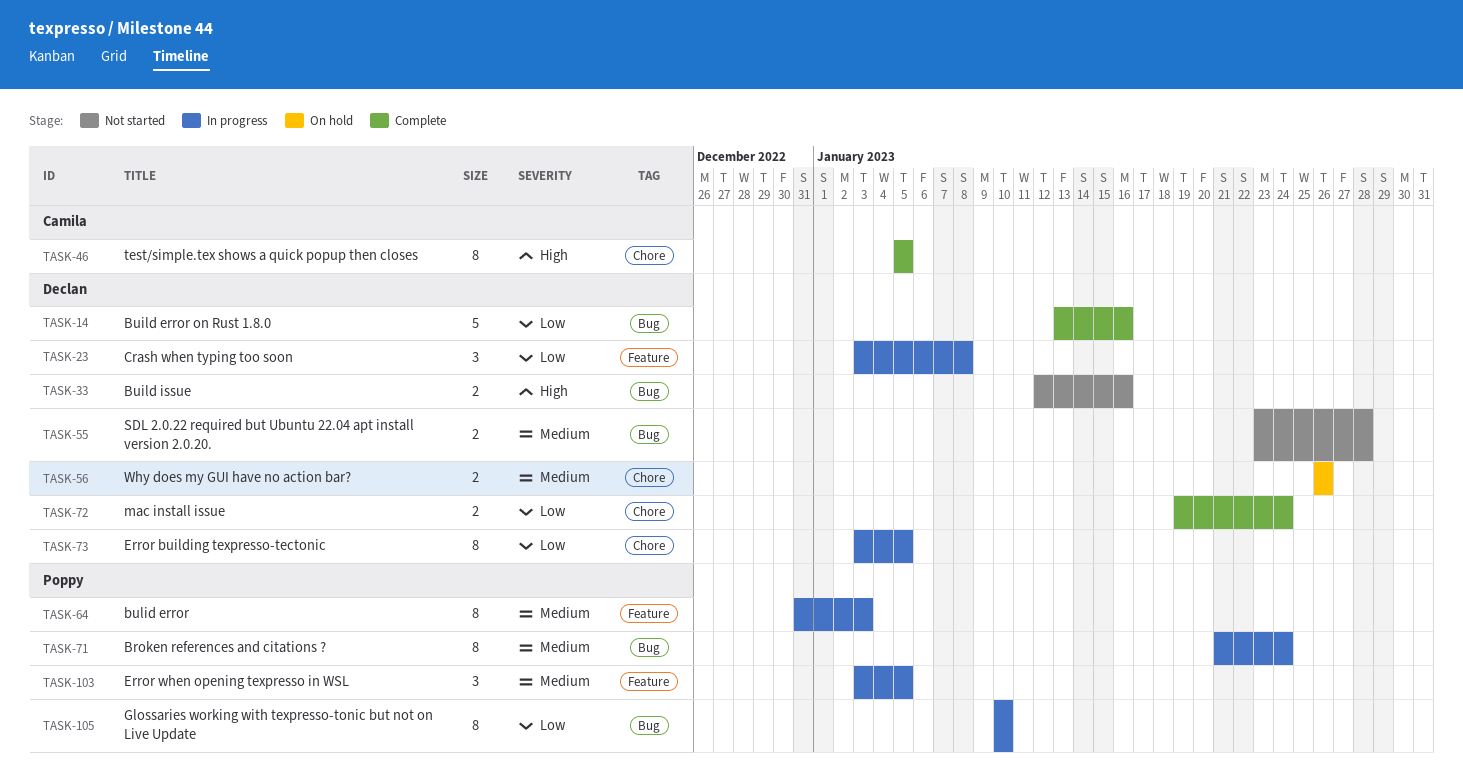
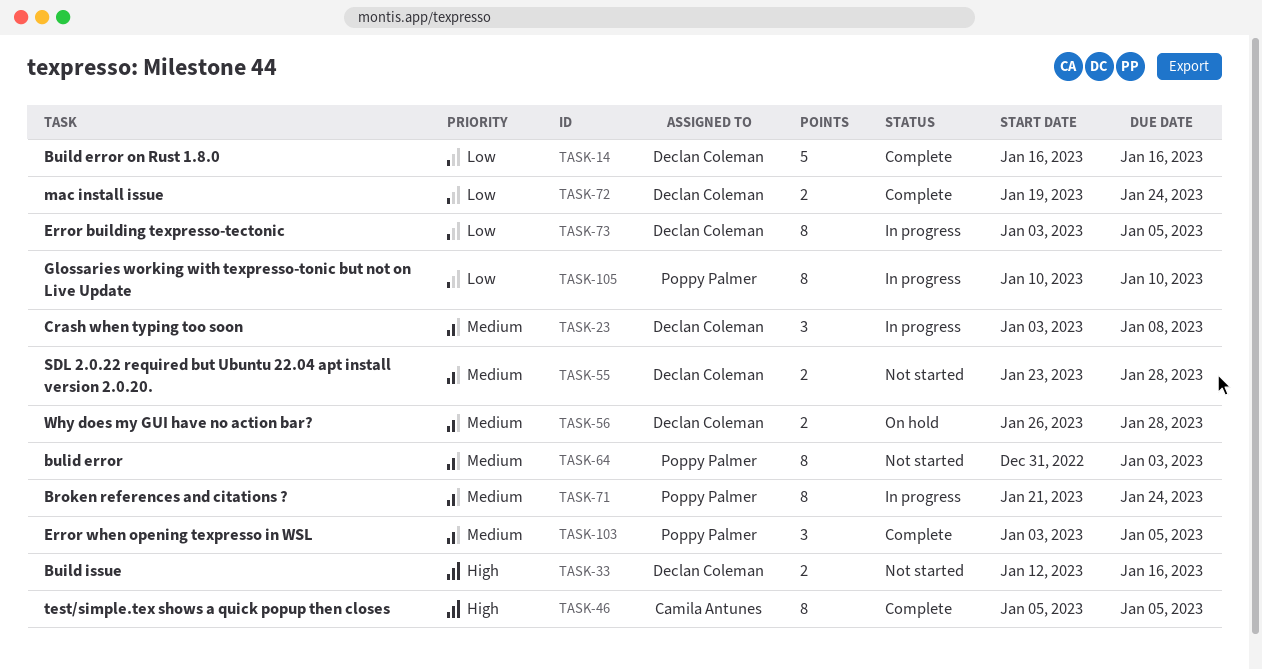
TASK-14, start: Jan 13 -> Jan 16
TASK-23, priority: Low -> Medium
TASK-56, due: Jan 26 -> Jan 28
TASK-64, status: In progress -> Not started
TASK-103, status: In progress -> Complete

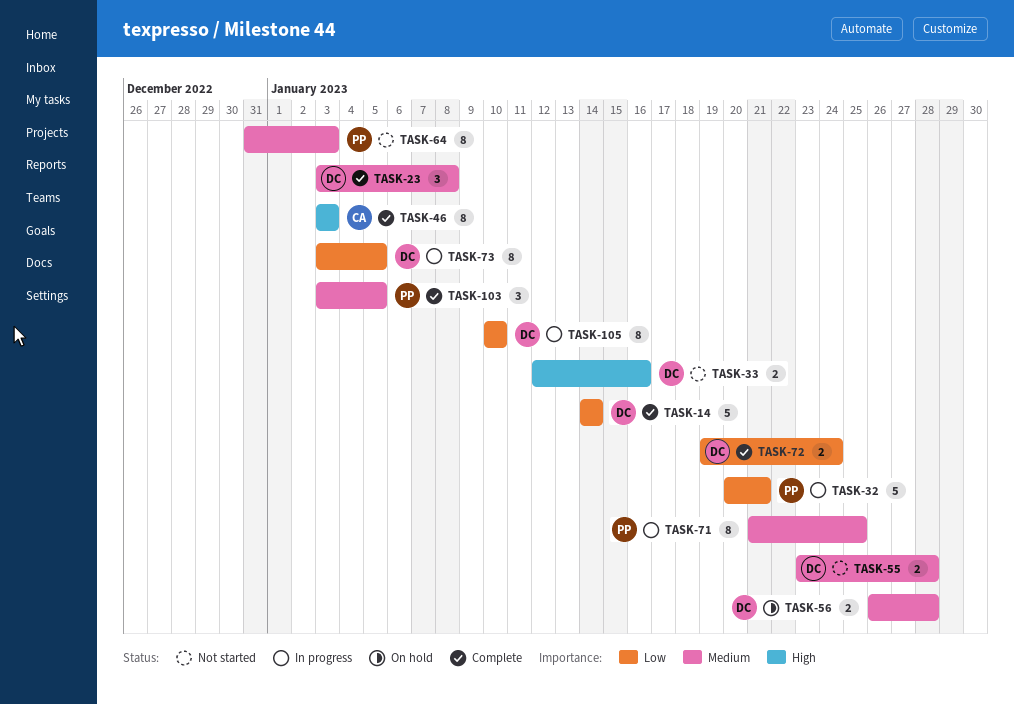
TASK-14, start: Jan 16 -> Jan 14
TASK-14, due: Jan 16 -> Jan 14
TASK-23, status: In progress -> Complete
TASK-32: none -> present
TASK-46, start: Jan 5 -> Jan 3
TASK-46, due: Jan 5 -> Jan 3
TASK-71, due: Jan 24 -> Jan 25
TASK-105, owner: Poppy Palmer -> Declan Coleman

